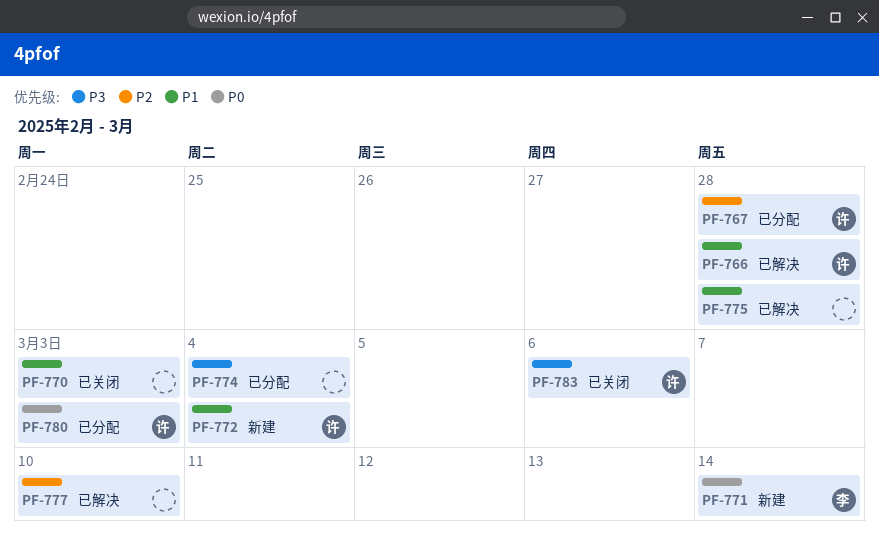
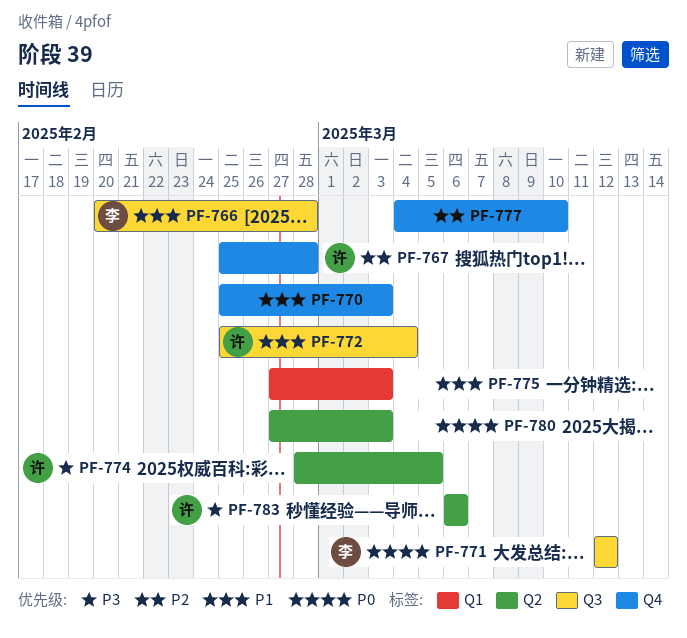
PF-766, owner: 许 -> 李
PF-771, due: Mar 14 -> Mar 12
PF-774, owner: none -> 许
PF-774, due: Mar 4 -> Mar 5
PF-775, due: Feb 28 -> Mar 3
PF-780, owner: 许 -> none

